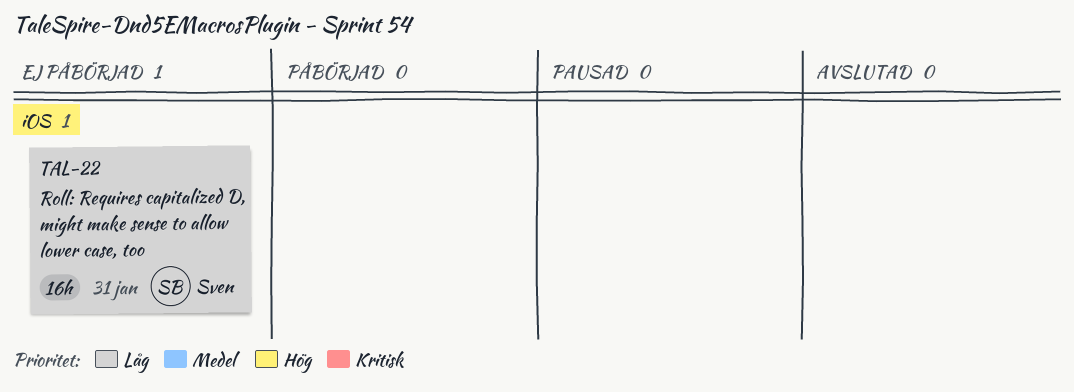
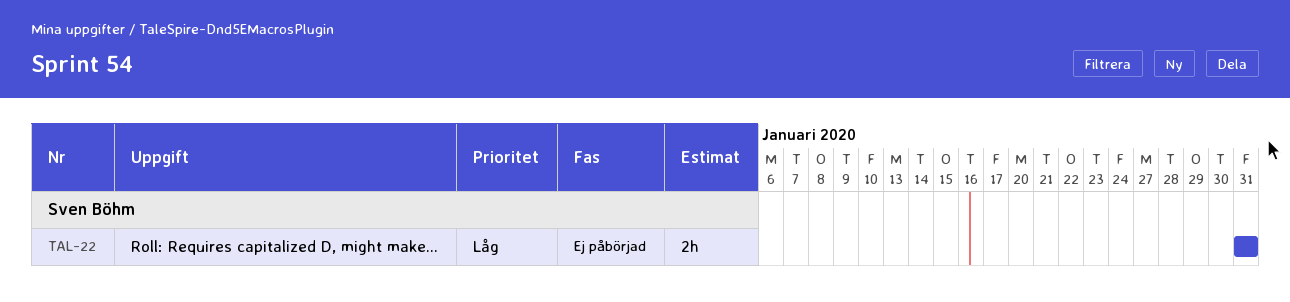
TAL-22, estimate: 16h -> 2h

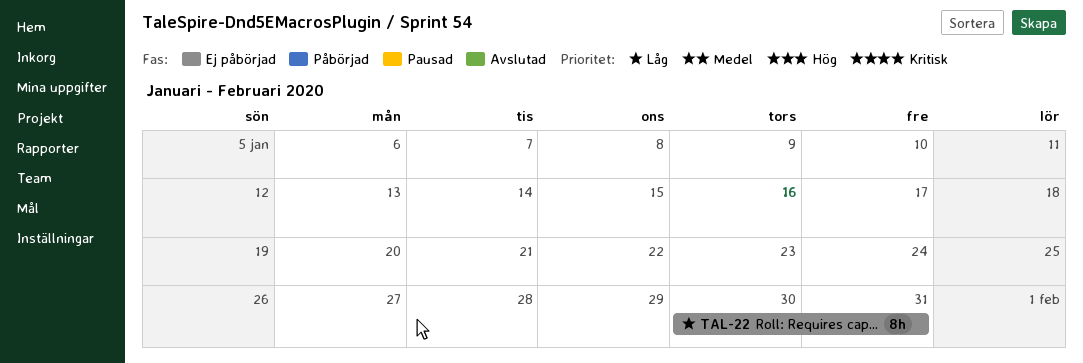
TAL-22, estimate: 2h -> 8h
TAL-22, start: Jan 31 -> Jan 30

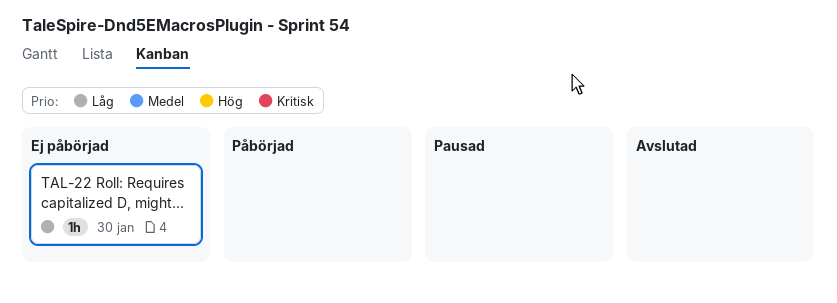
TAL-22, estimate: 8h -> 1h
TAL-22, due: Jan 31 -> Jan 30

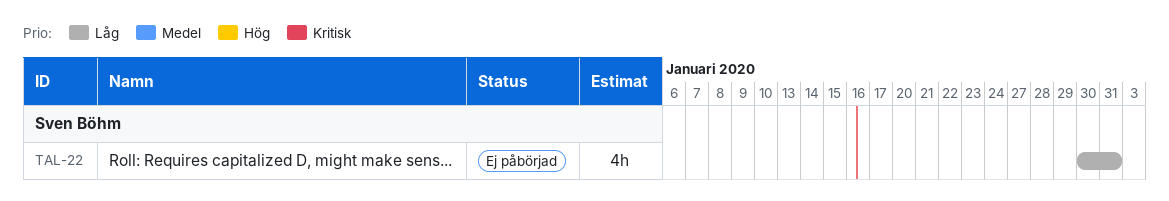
TAL-22, estimate: 1h -> 4h
TAL-22, due: Jan 30 -> Jan 31

